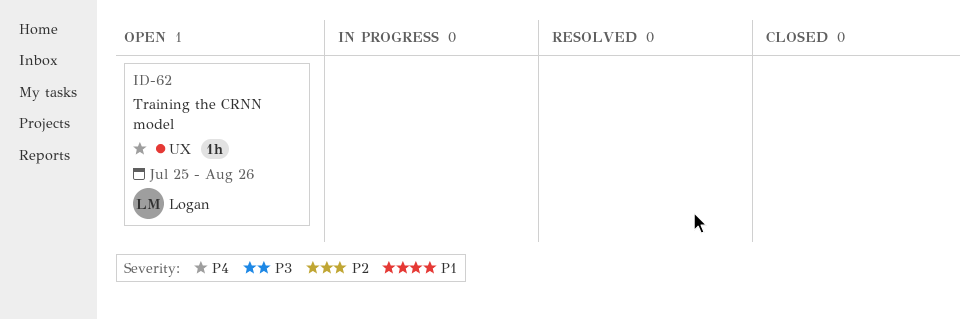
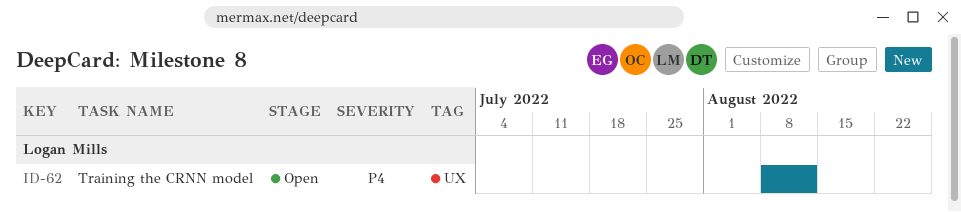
ID-62, start: Jul 25 -> Aug 8
ID-62, due: Aug 26 -> Aug 12

